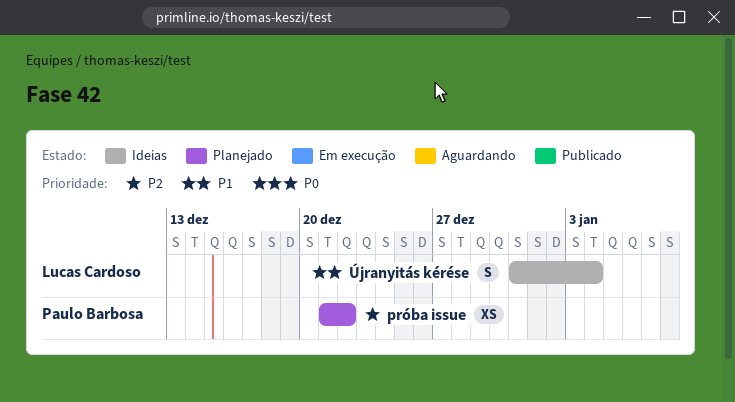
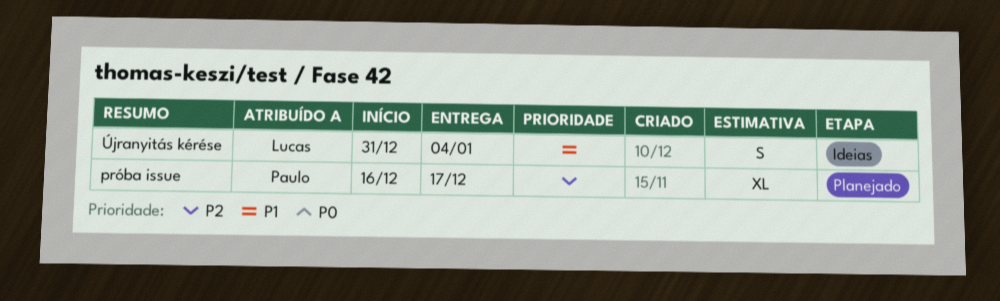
próba issue, estimate: XS -> XL
próba issue, start: Dec 21 -> Dec 16
próba issue, due: Dec 22 -> Dec 17

